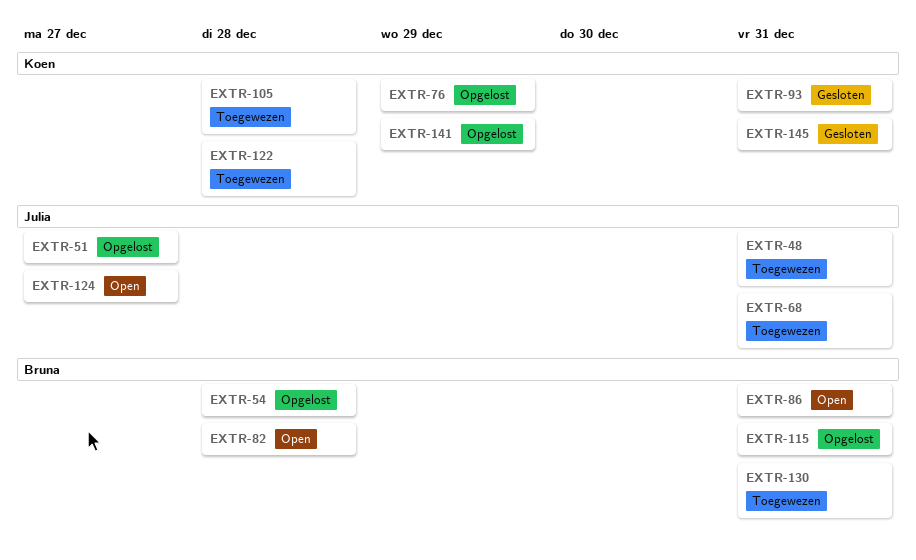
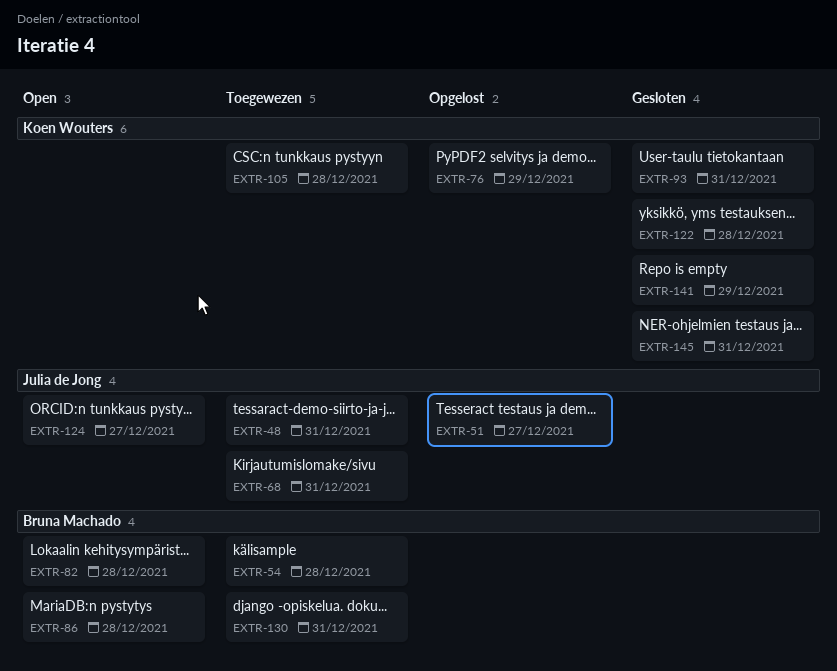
EXTR-54, status: Opgelost -> Toegewezen
EXTR-86, due: Dec 31 -> Dec 28
EXTR-115: present -> none
EXTR-122, status: Toegewezen -> Gesloten
EXTR-141, status: Opgelost -> Gesloten

